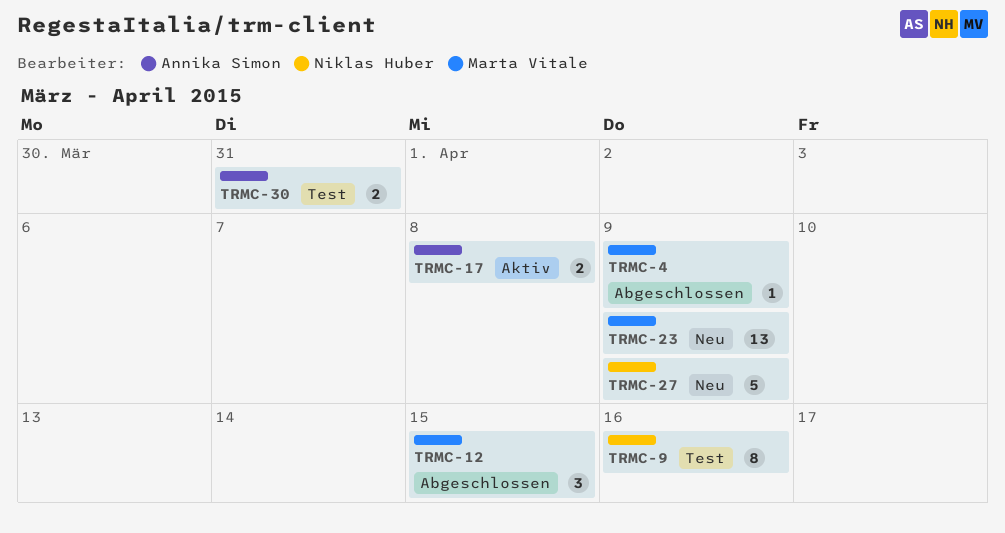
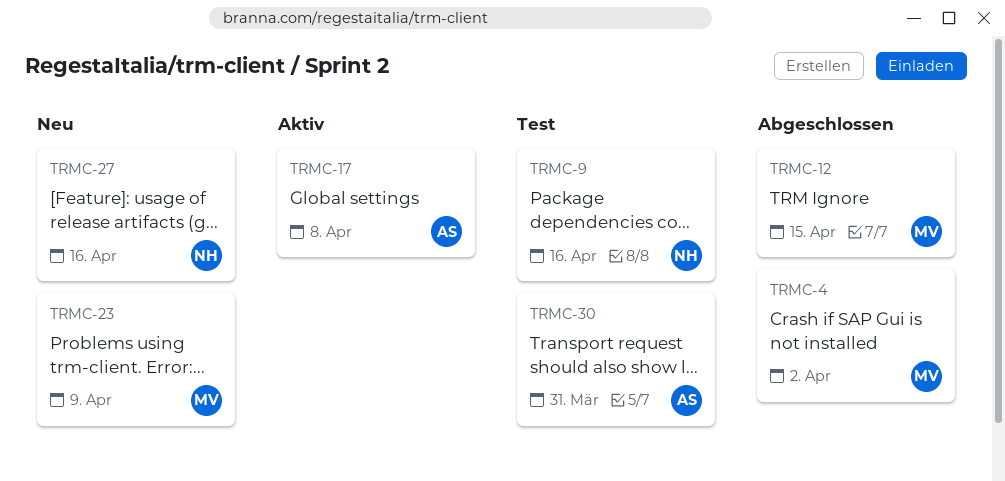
TRMC-4, due: Apr 9 -> Apr 2
TRMC-27, due: Apr 9 -> Apr 16

